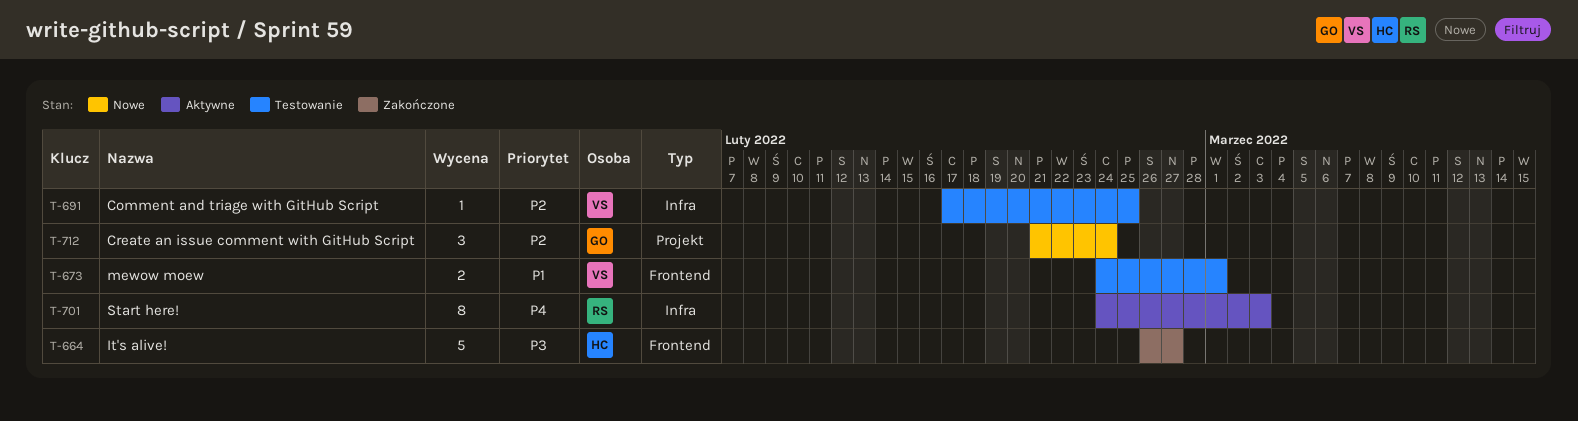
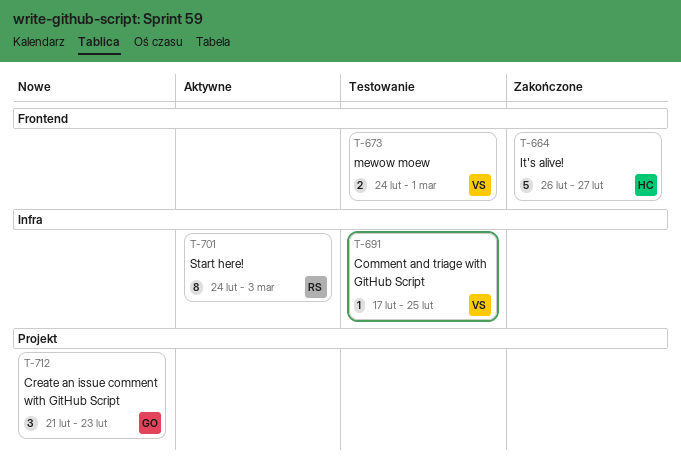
T-712, due: Feb 24 -> Feb 23

